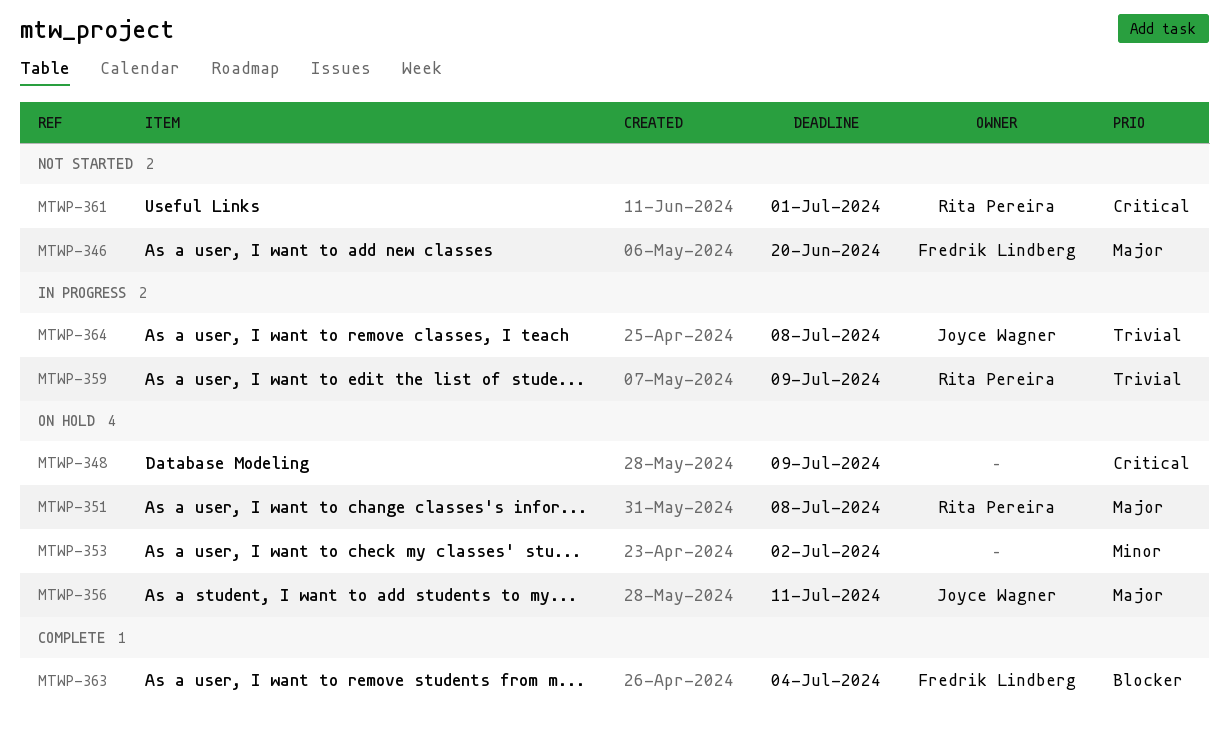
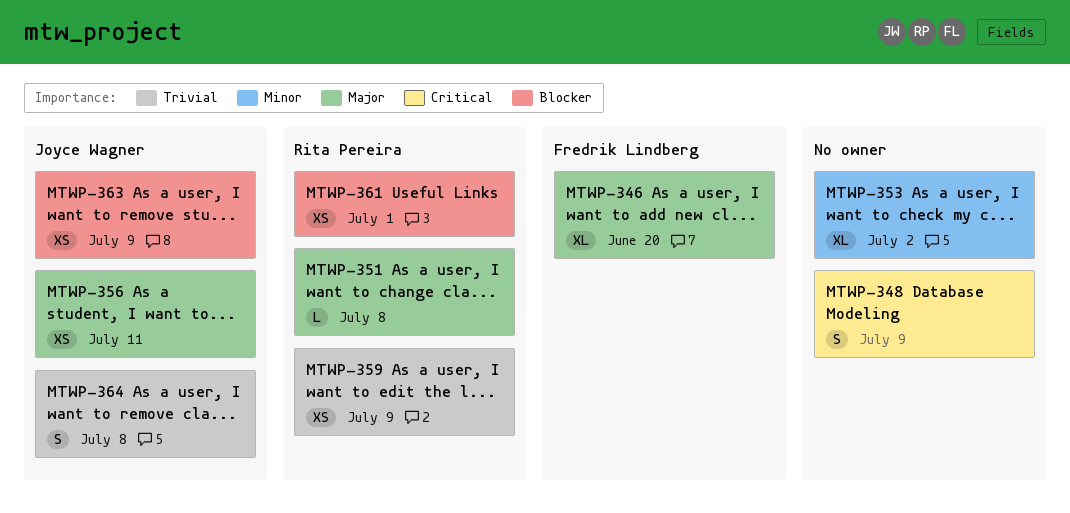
MTWP-361, priority: Critical -> Blocker
MTWP-363, owner: Fredrik Lindberg -> Joyce Wagner
MTWP-363, due: Jul 4 -> Jul 9

